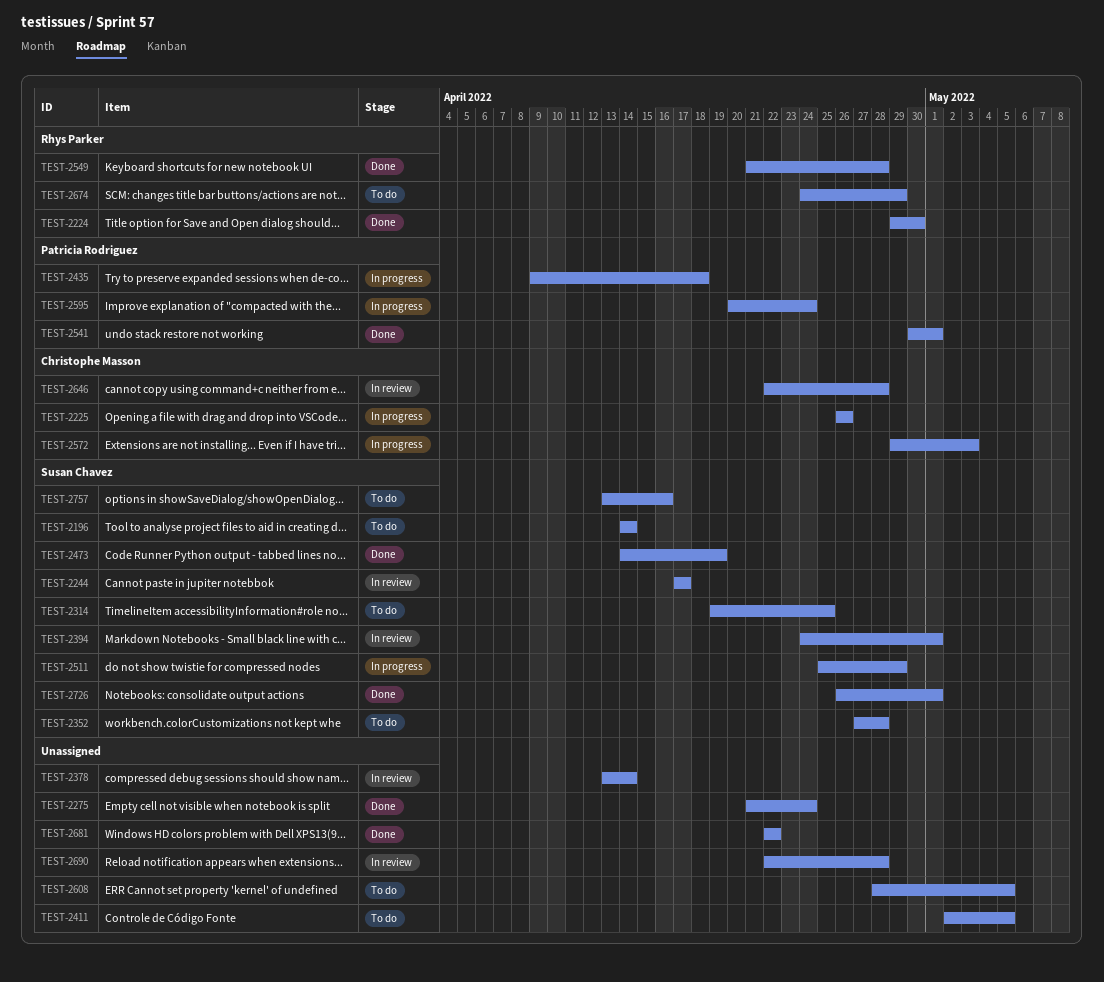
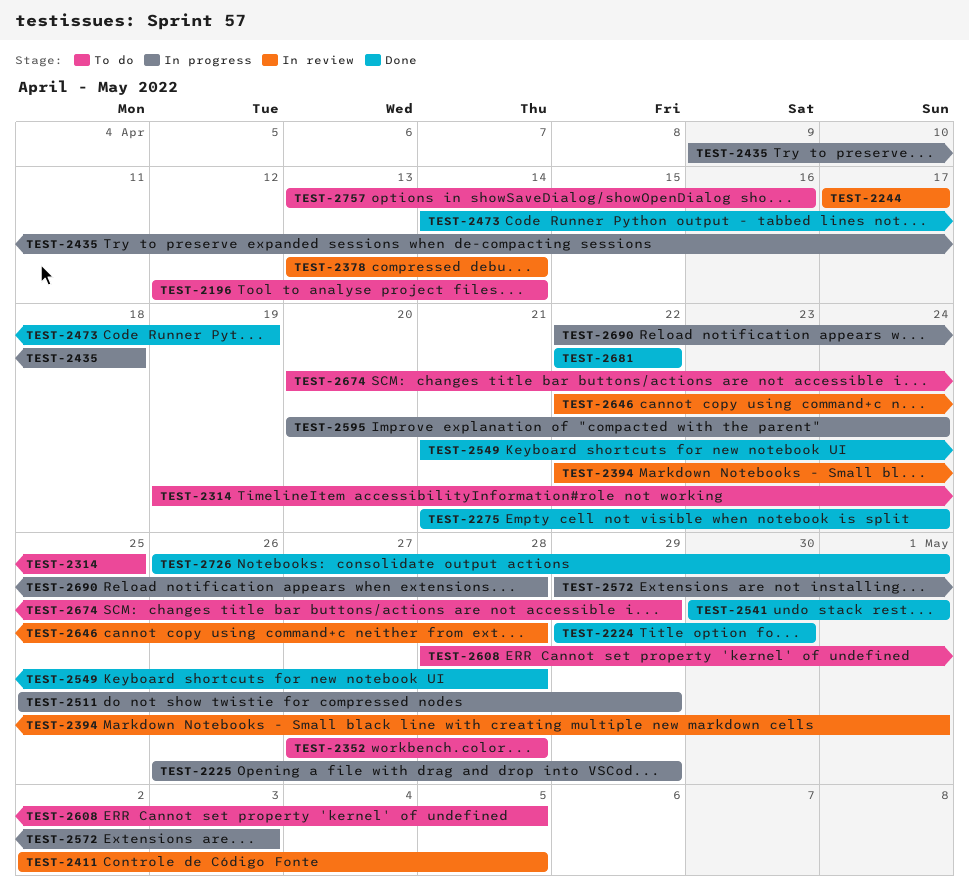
TEST-2196, start: Apr 14 -> Apr 12
TEST-2225, due: Apr 26 -> Apr 29
TEST-2394, start: Apr 24 -> Apr 22
TEST-2411, status: To do -> In review
TEST-2674, start: Apr 24 -> Apr 20
TEST-2690, status: In review -> In progress

